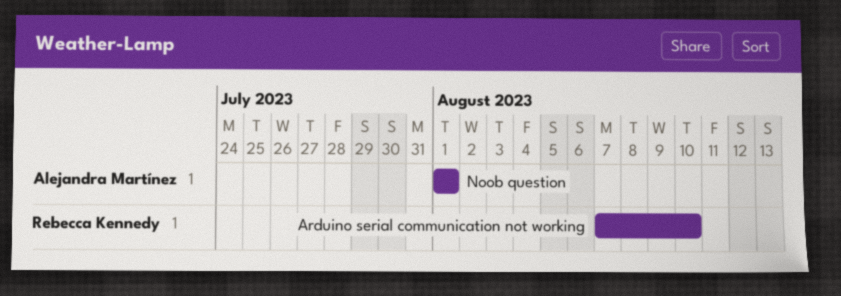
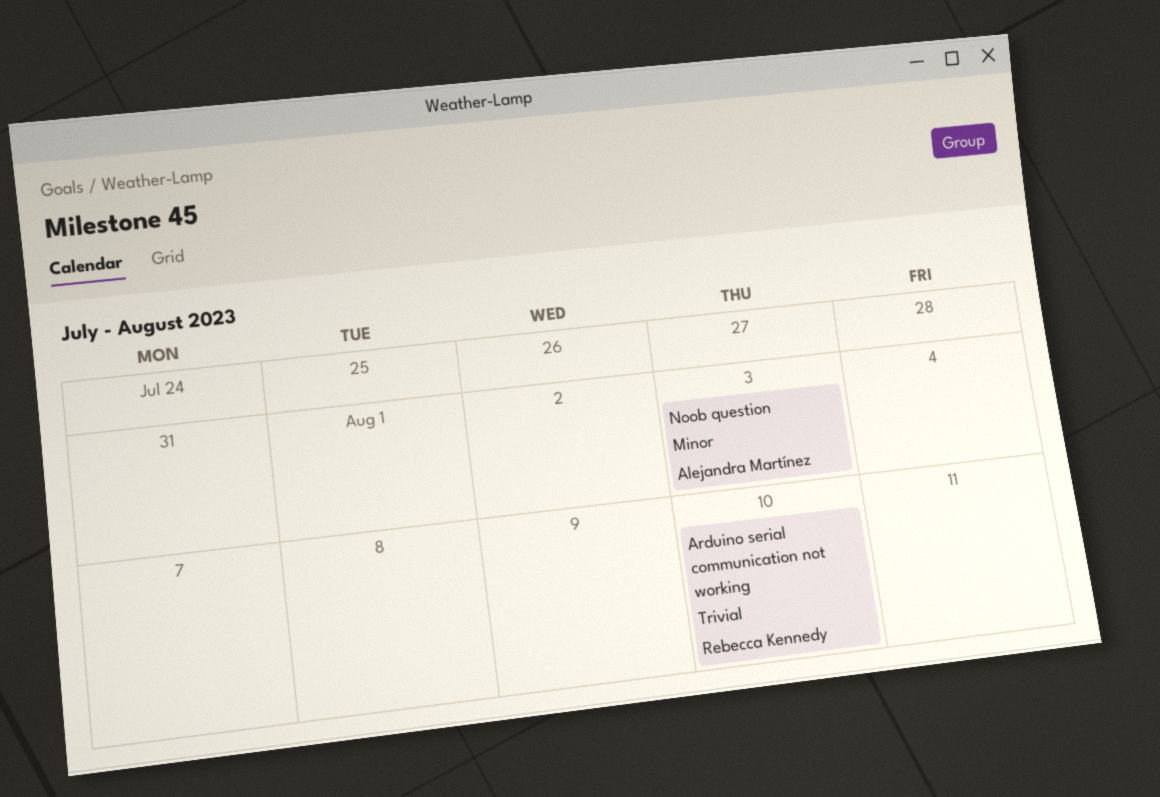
Noob question, due: Aug 1 -> Aug 3

